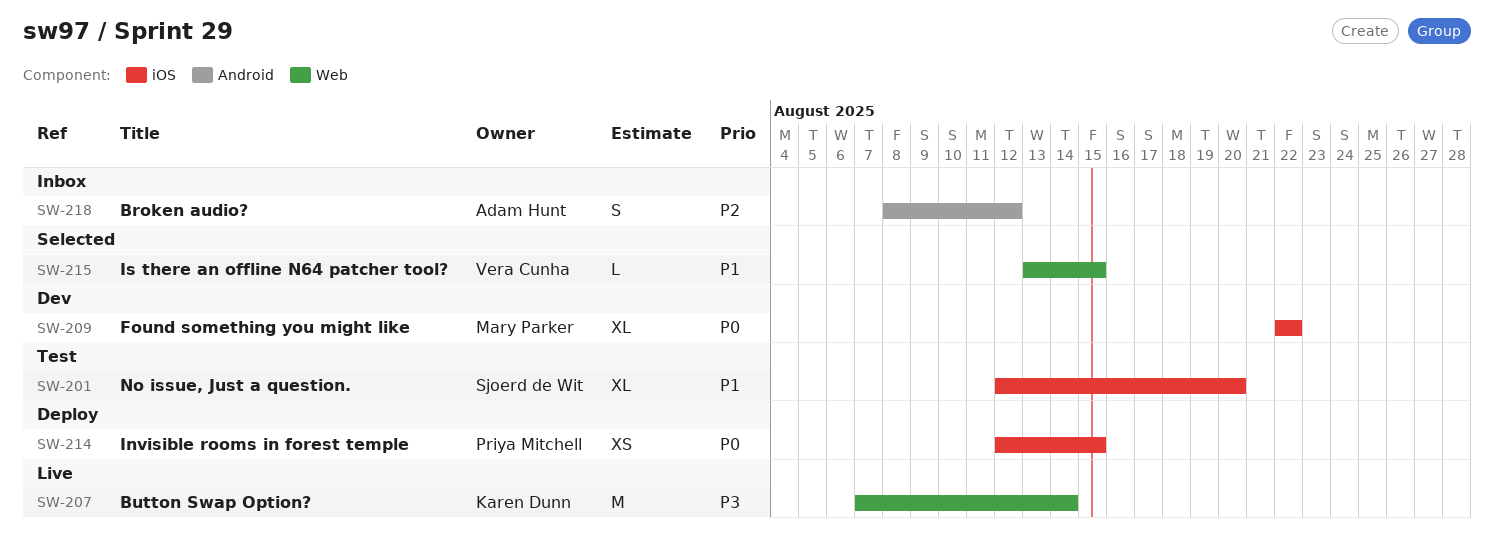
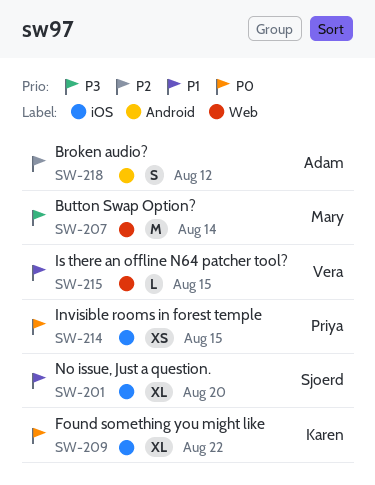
SW-207, owner: Karen Dunn -> Mary Parker
SW-209, owner: Mary Parker -> Karen Dunn

